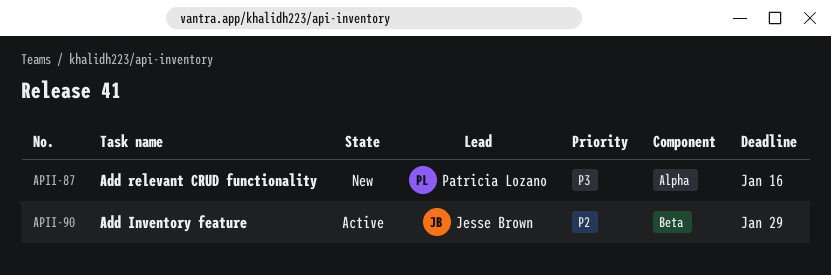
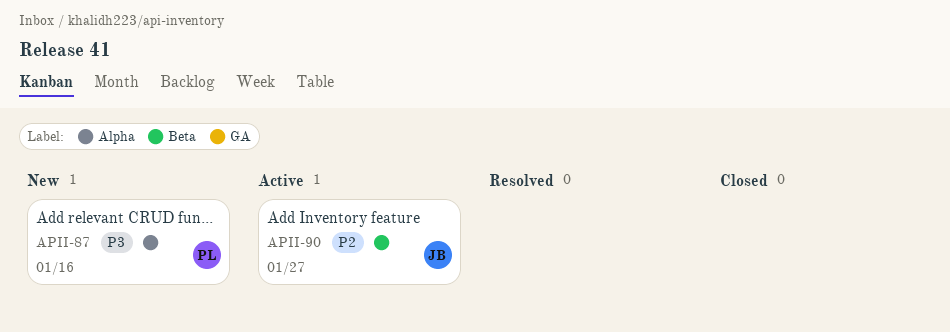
APII-90, due: Jan 29 -> Jan 27

